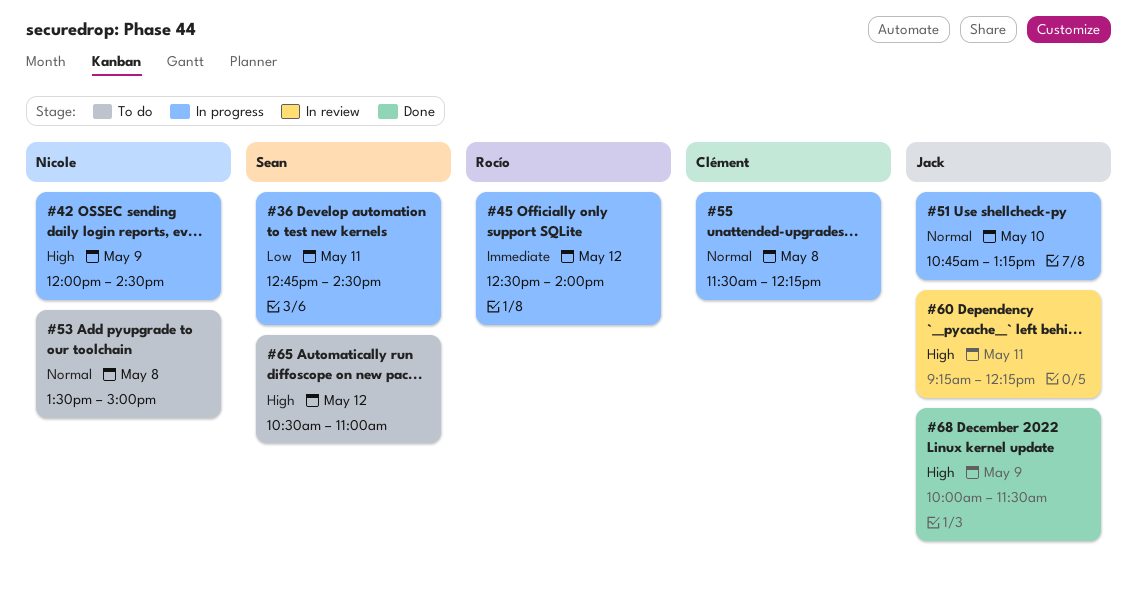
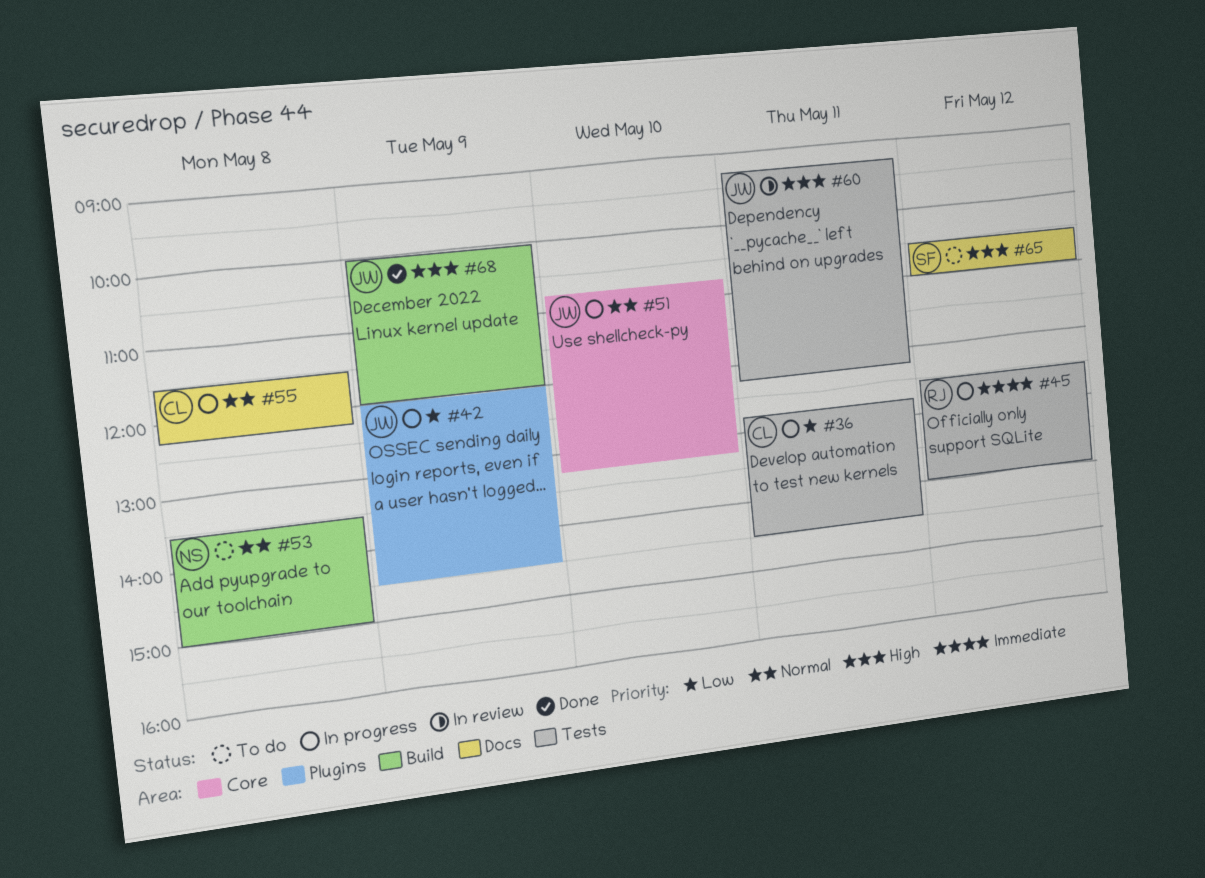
#36, owner: Sean -> Clément
#42, owner: Nicole -> Jack
#42, priority: High -> Low
#68, ends: 11:30 -> 12:00

